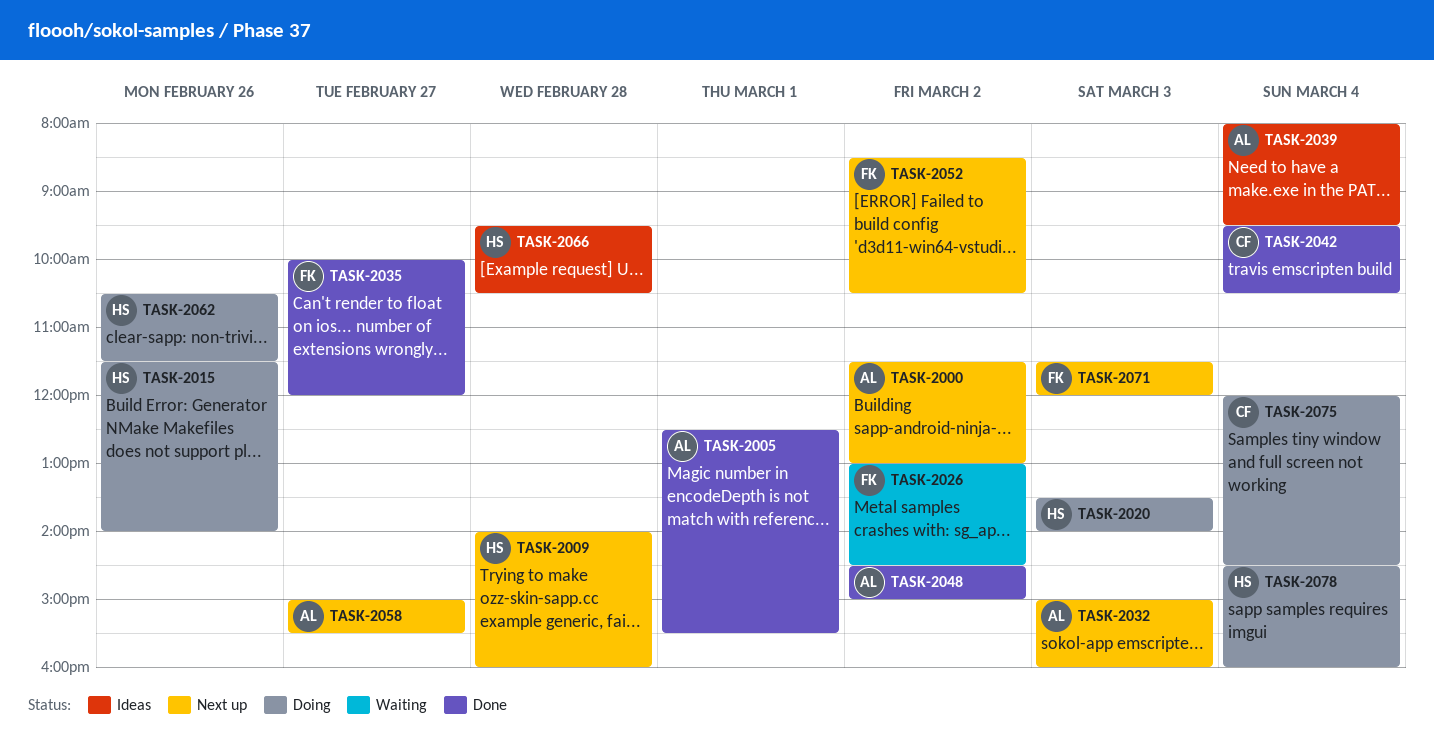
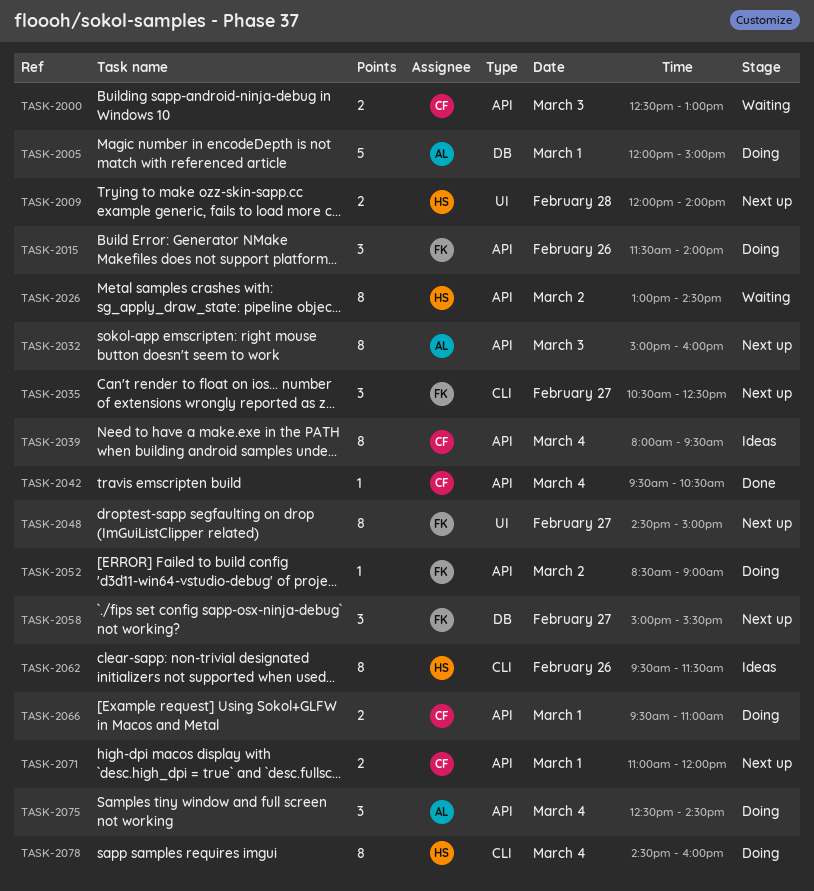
TASK-2000, status: Next up -> Waiting
TASK-2000, owner: AL -> CF
TASK-2000, day: Mar 2 -> Mar 3
TASK-2000, begins: 11:30 -> 12:30
TASK-2005, status: Done -> Doing
TASK-2005, begins: 12:30 -> 12:00
TASK-2005, ends: 15:30 -> 15:00
TASK-2009, begins: 14:00 -> 12:00
TASK-2009, ends: 16:00 -> 14:00
TASK-2015, owner: HS -> FK
TASK-2020: present -> none
TASK-2026, owner: FK -> HS
TASK-2035, status: Done -> Next up
TASK-2035, begins: 10:00 -> 10:30
TASK-2035, ends: 12:00 -> 12:30
TASK-2039, owner: AL -> CF
TASK-2048, status: Done -> Next up
TASK-2048, owner: AL -> FK
TASK-2048, day: Mar 2 -> Feb 27
TASK-2052, status: Next up -> Doing
TASK-2052, ends: 10:30 -> 09:00
TASK-2058, owner: AL -> FK
TASK-2062, status: Doing -> Ideas
TASK-2062, begins: 10:30 -> 09:30
TASK-2066, status: Ideas -> Doing
TASK-2066, owner: HS -> CF
TASK-2066, day: Feb 28 -> Mar 1
TASK-2066, ends: 10:30 -> 11:00
TASK-2071, owner: FK -> CF
TASK-2071, day: Mar 3 -> Mar 1
TASK-2071, begins: 11:30 -> 11:00
TASK-2075, owner: CF -> AL
TASK-2075, begins: 12:00 -> 12:30

